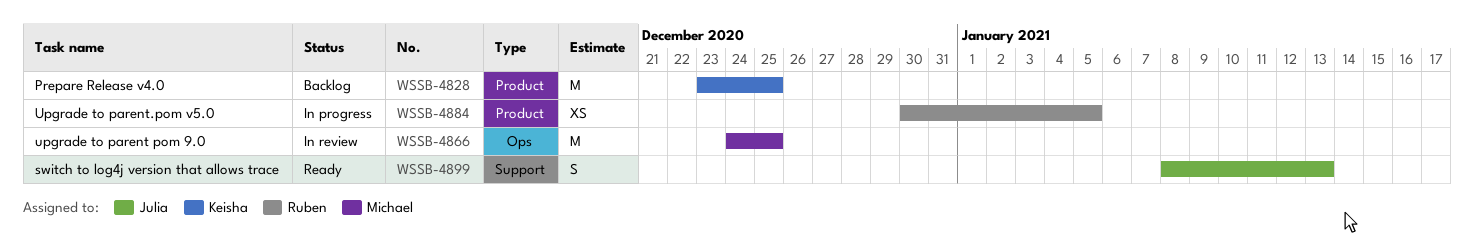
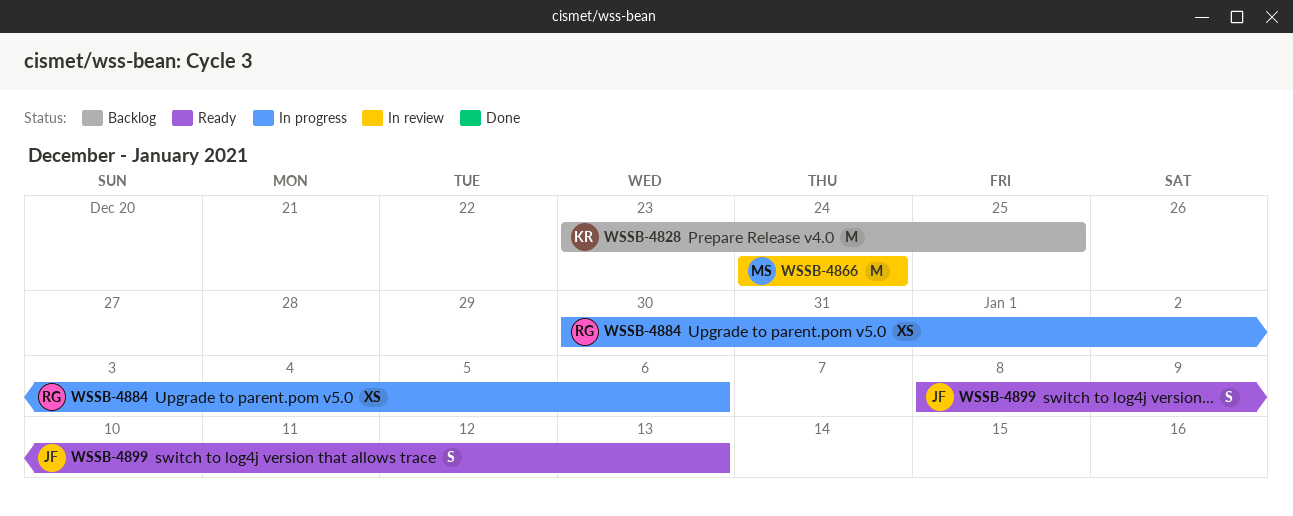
WSSB-4866, due: Dec 25 -> Dec 24
WSSB-4884, due: Jan 5 -> Jan 6

